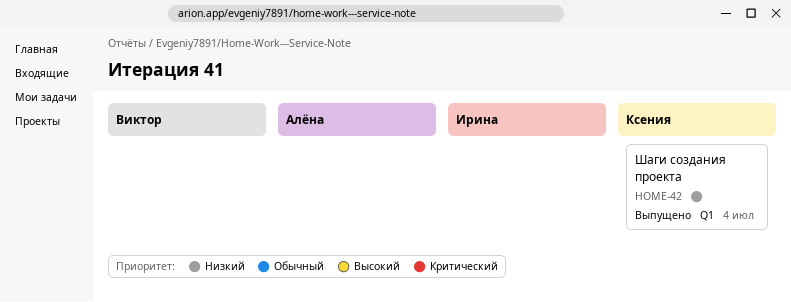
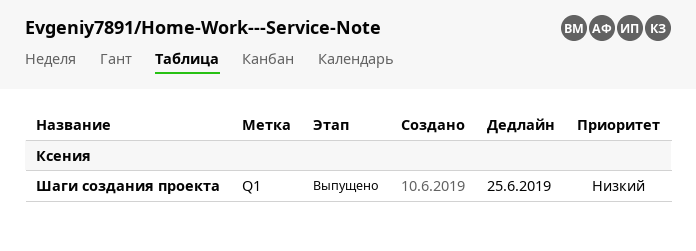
Шаги создания проекта, due: Jul 4 -> Jun 25

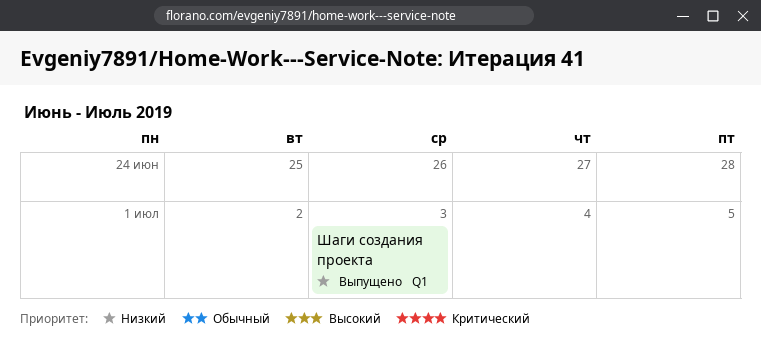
Шаги создания проекта, due: Jun 25 -> Jul 3

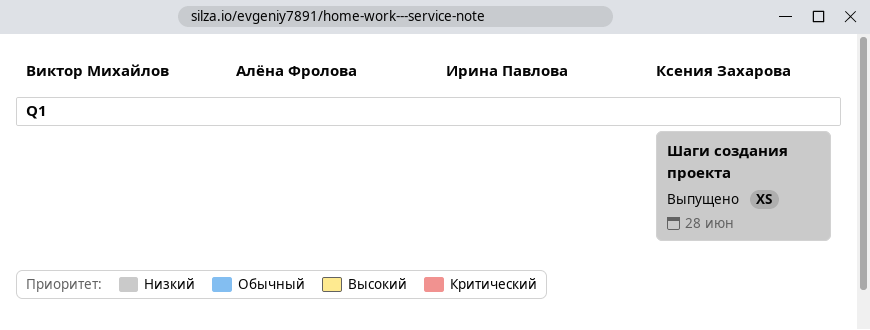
Шаги создания проекта, due: Jul 3 -> Jun 28

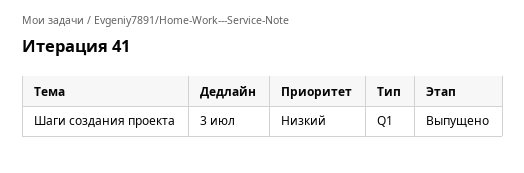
Шаги создания проекта, due: Jun 28 -> Jul 3

